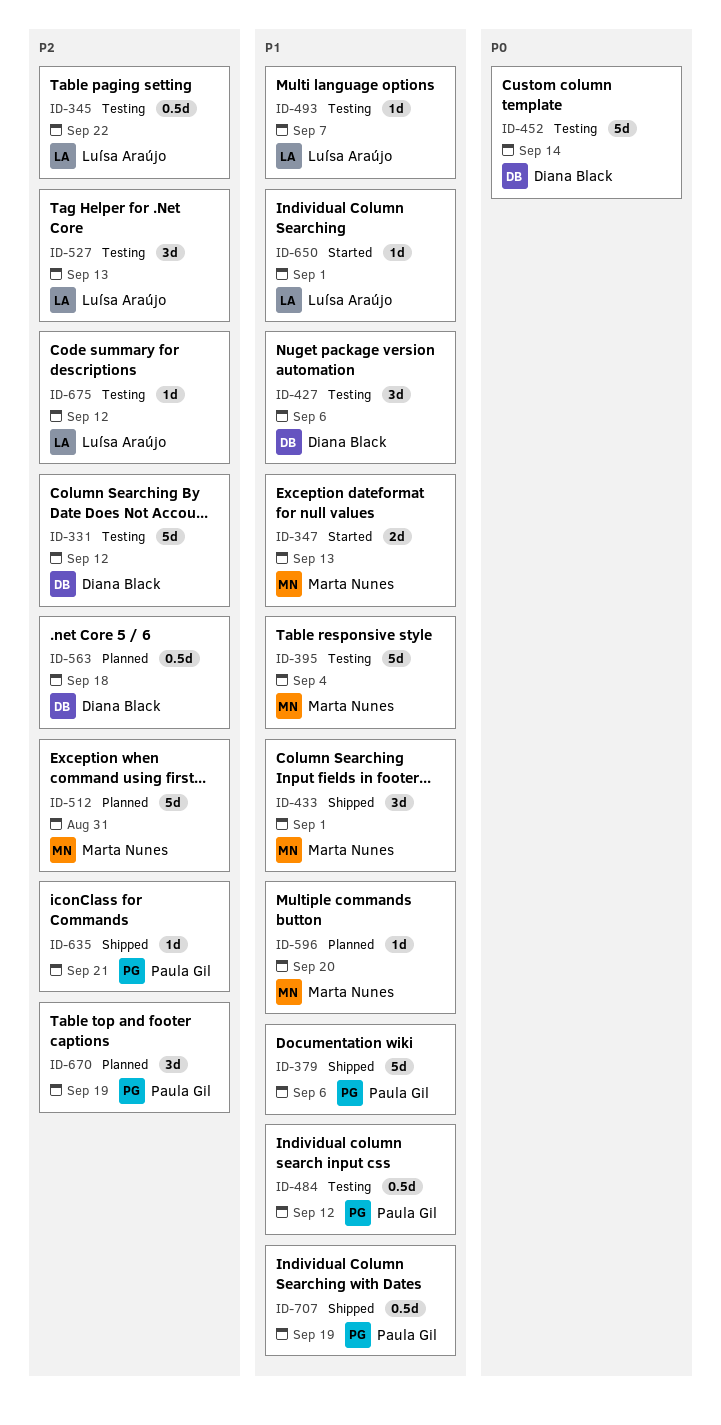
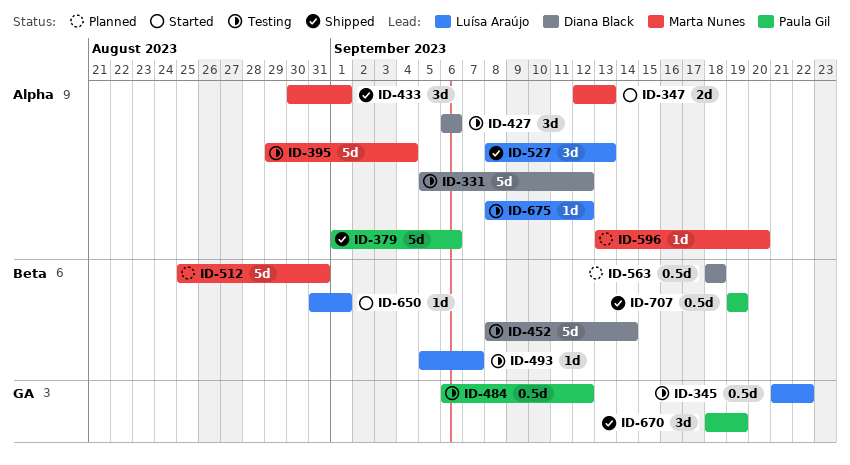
ID-527, status: Testing -> Shipped
ID-635: present -> none
ID-670, status: Planned -> Shipped

